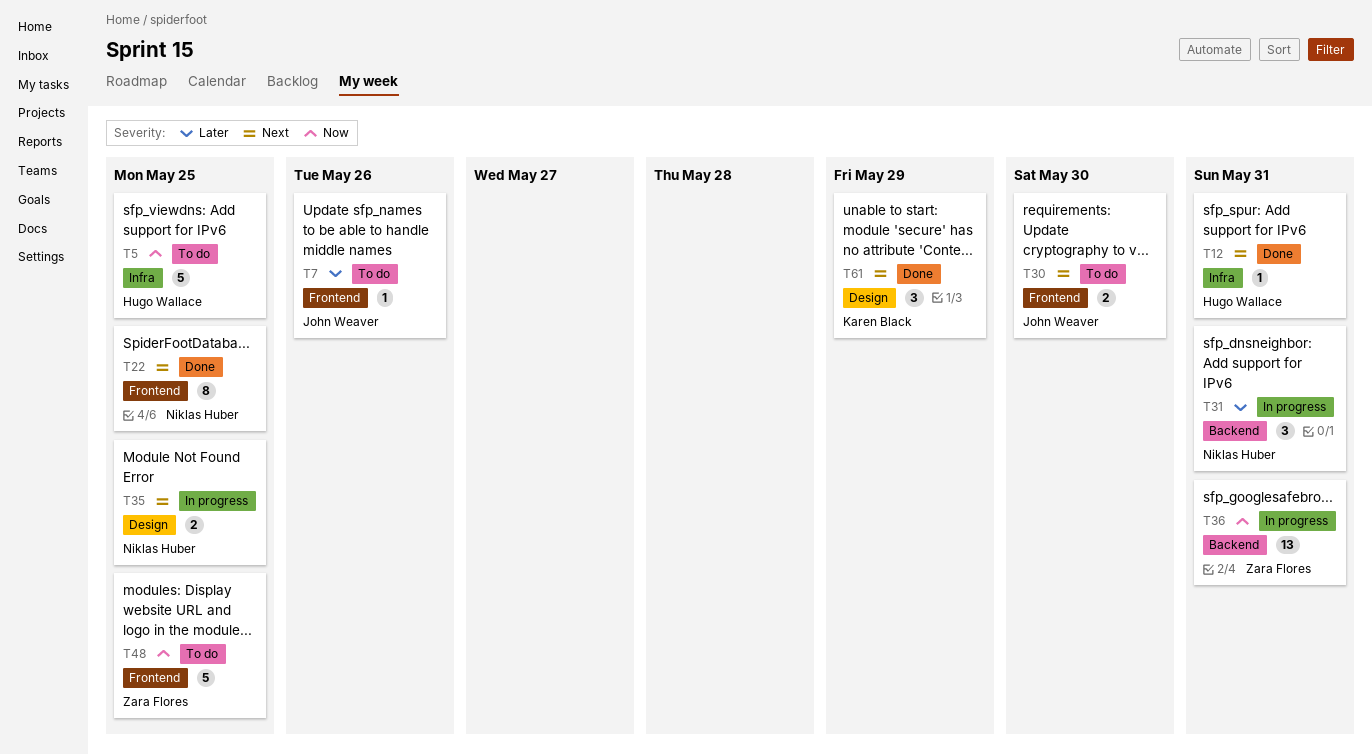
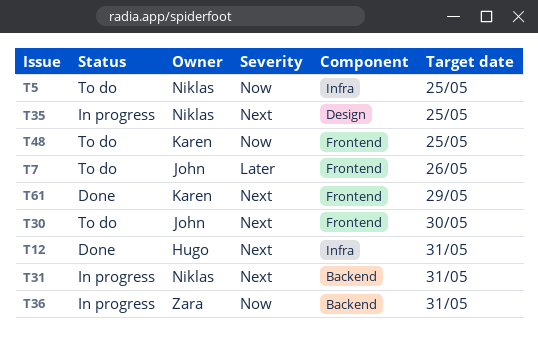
T5, owner: Hugo Wallace -> Niklas Huber
T22: present -> none
T31, priority: Later -> Next
T48, owner: Zara Flores -> Karen Black
T61, label: Design -> Frontend

